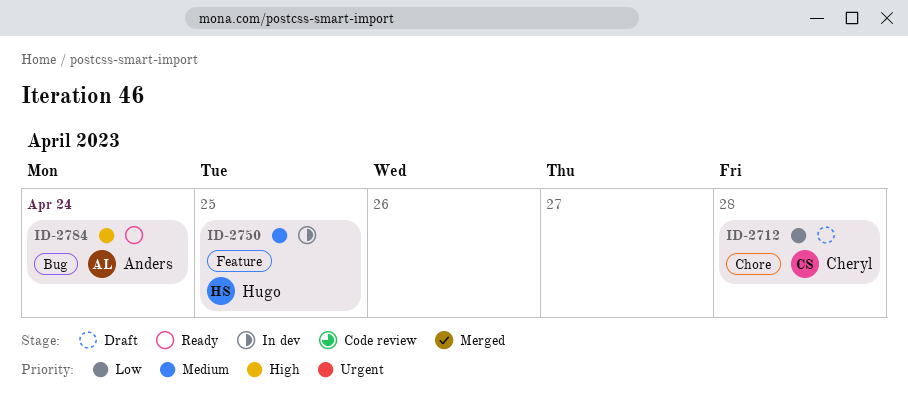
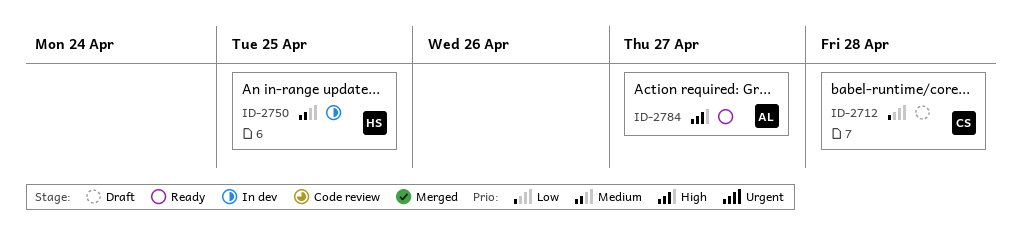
ID-2784, due: Apr 24 -> Apr 27

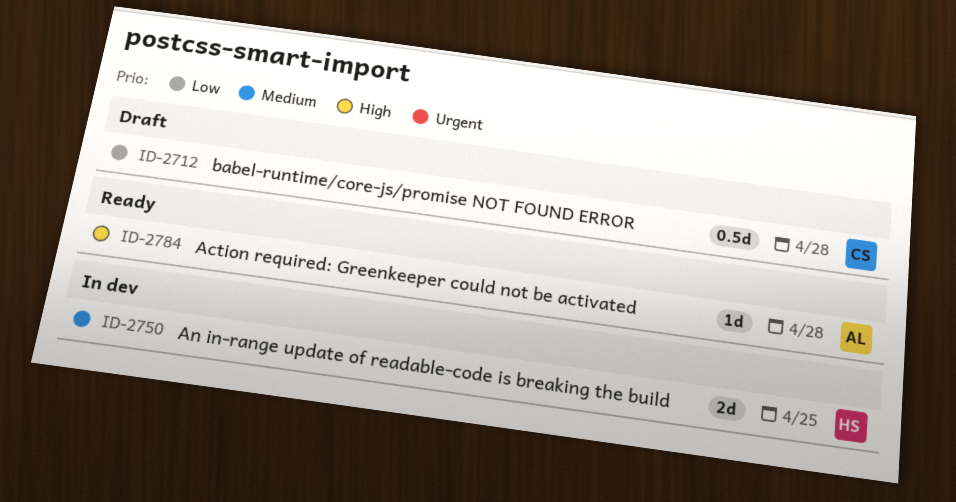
ID-2784, due: Apr 27 -> Apr 28

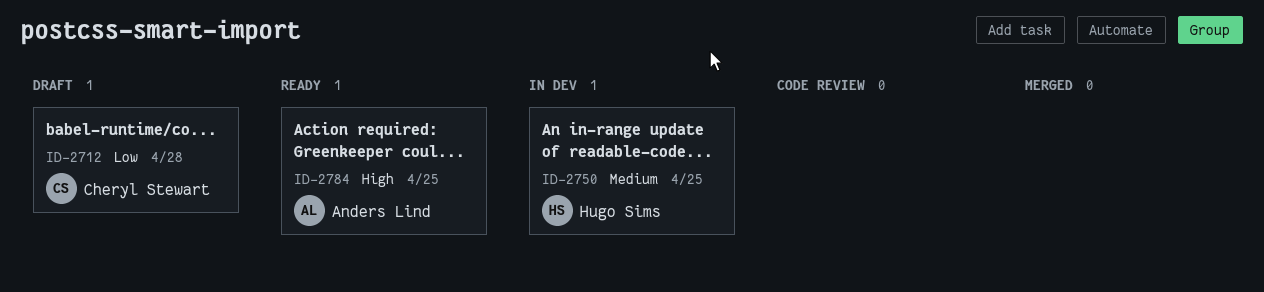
ID-2784, due: Apr 28 -> Apr 25

